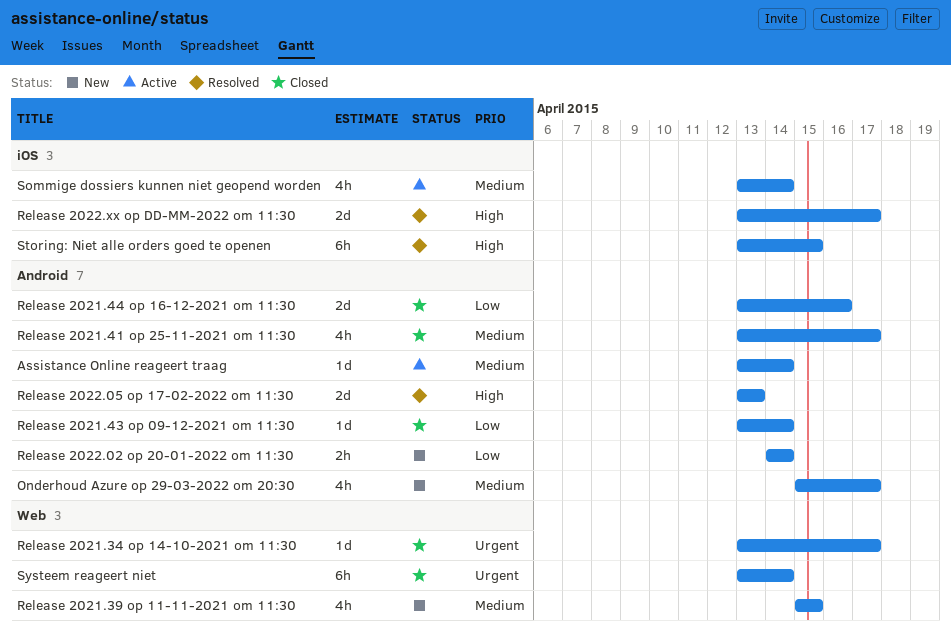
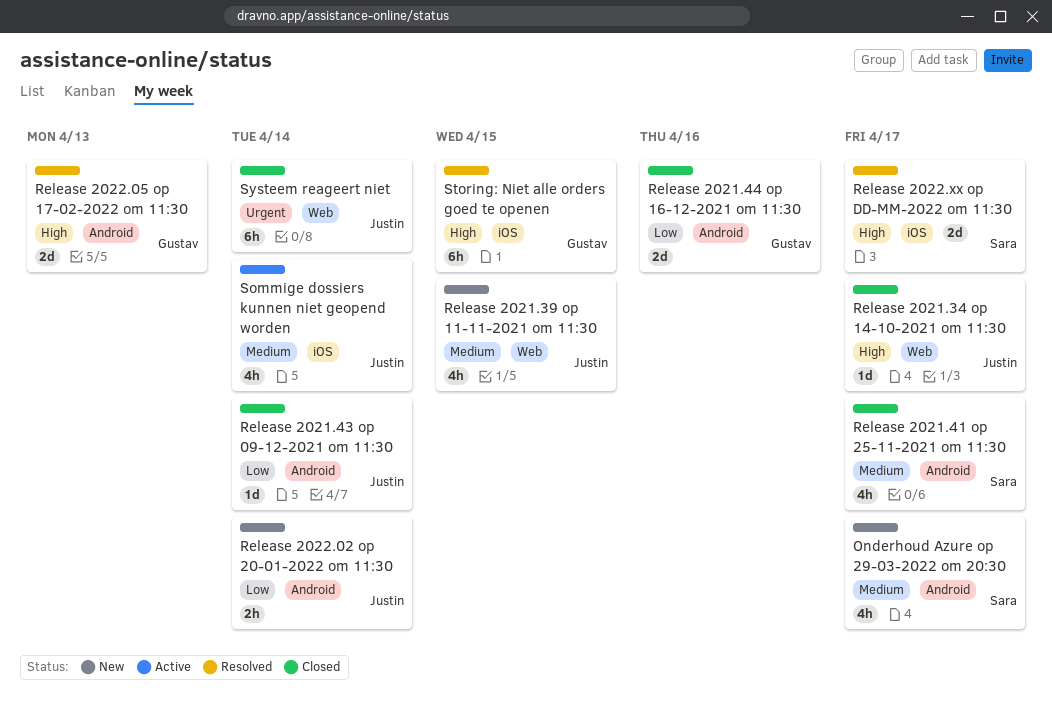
Assistance Online reageert traag: present -> none
Release 2021.34 op 14-10-2021 om 11:30, priority: Urgent -> High

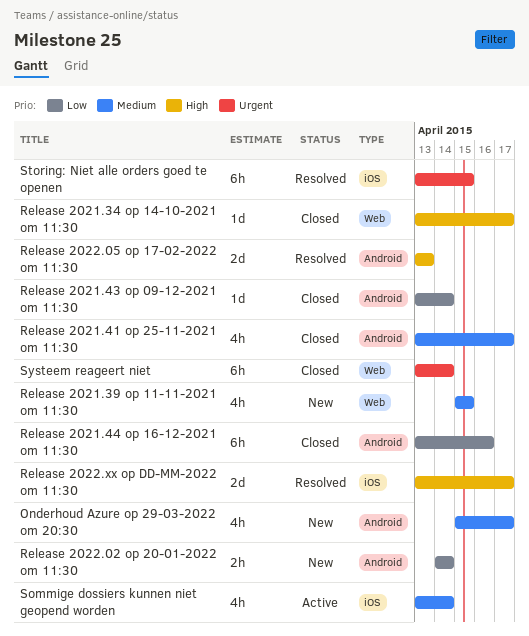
Release 2021.44 op 16-12-2021 om 11:30, estimate: 2d -> 6h
Storing: Niet alle orders goed te openen, priority: High -> Urgent

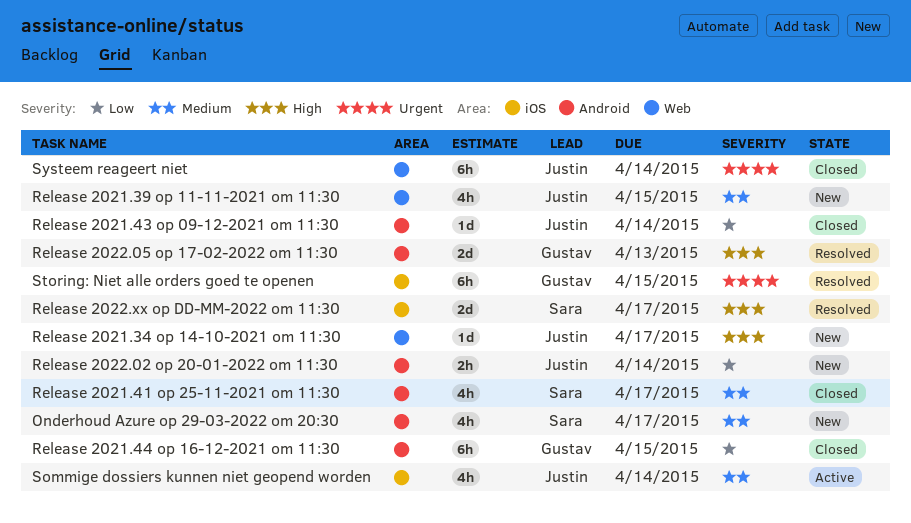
Release 2021.34 op 14-10-2021 om 11:30, status: Closed -> New
Release 2021.44 op 16-12-2021 om 11:30, due: Apr 16 -> Apr 15

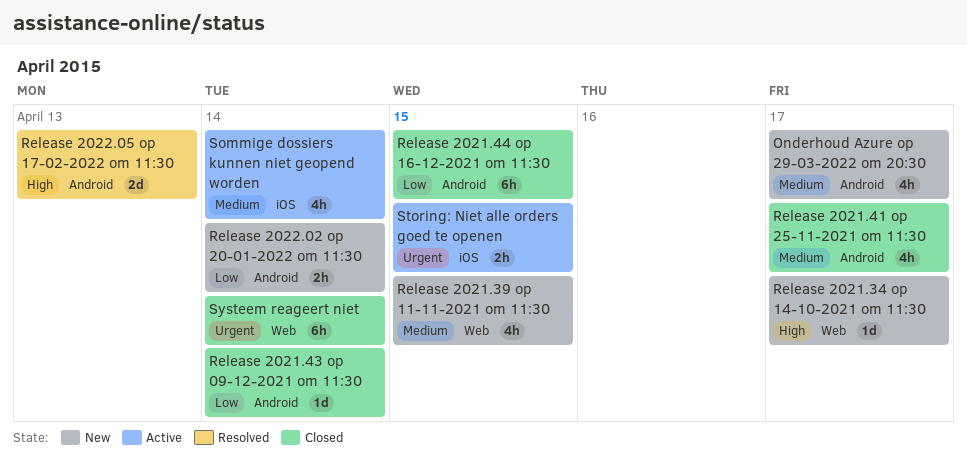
Release 2022.xx op DD-MM-2022 om 11:30: present -> none
Storing: Niet alle orders goed te openen, status: Resolved -> Active
Storing: Niet alle orders goed te openen, estimate: 6h -> 2h

